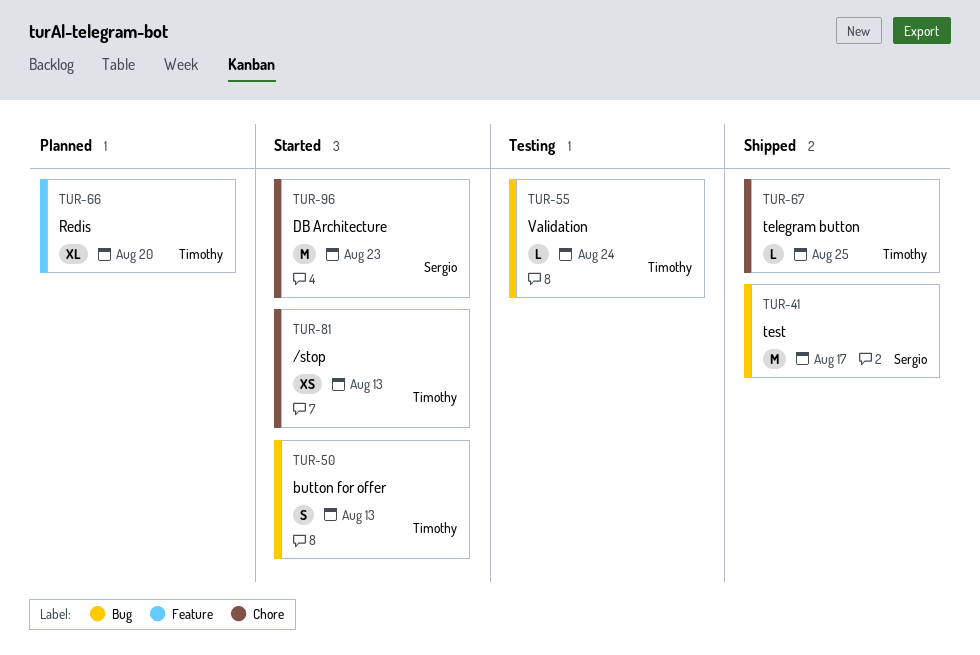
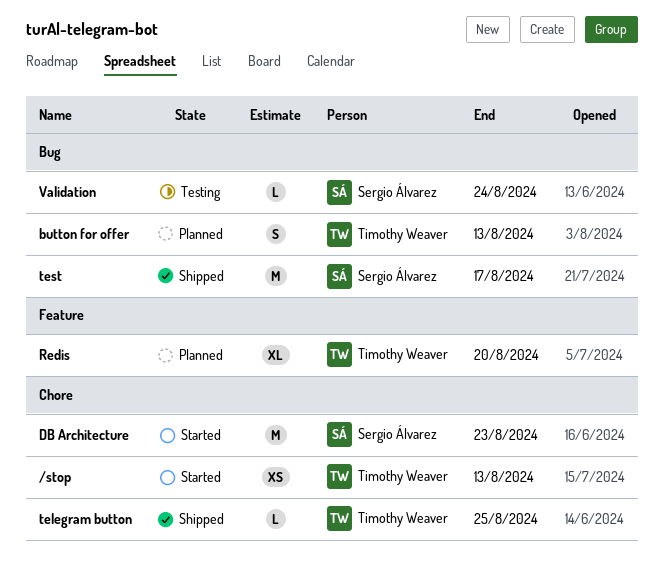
button for offer, status: Started -> Planned
Validation, owner: Timothy Weaver -> Sergio Álvarez

